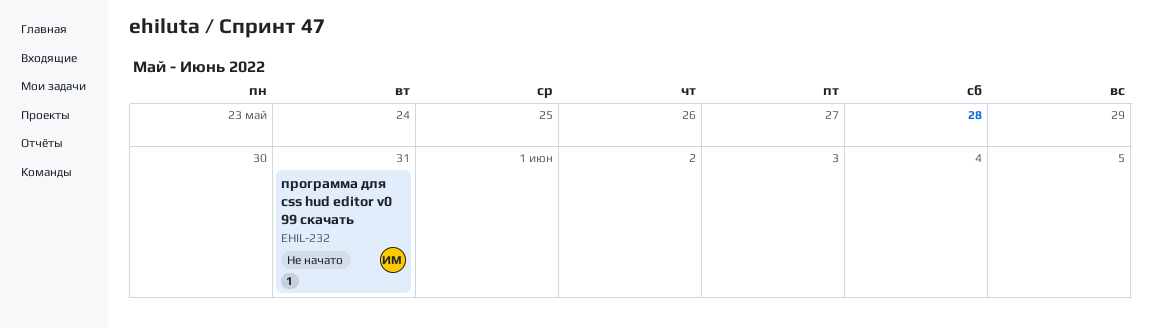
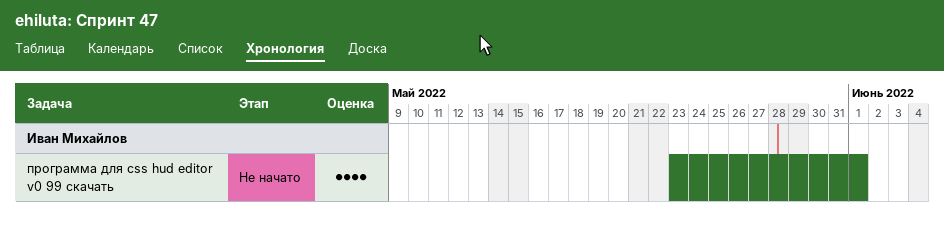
программа для css hud editor v0 99 скачать, estimate: 1 -> 4
программа для css hud editor v0 99 скачать, due: May 31 -> Jun 1

